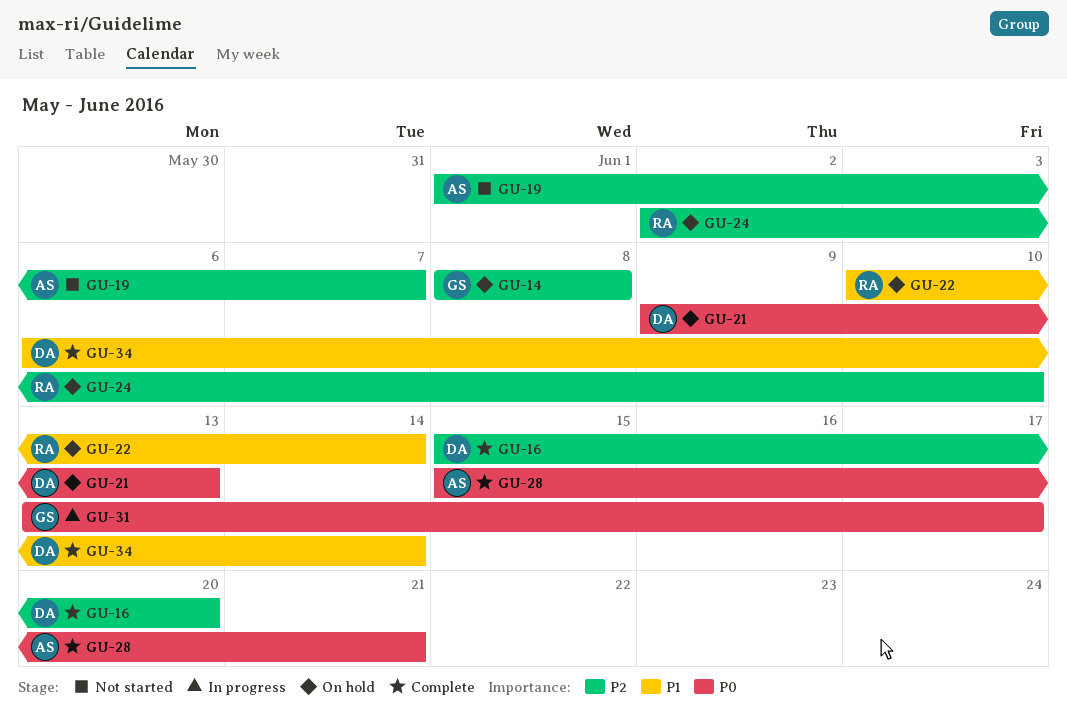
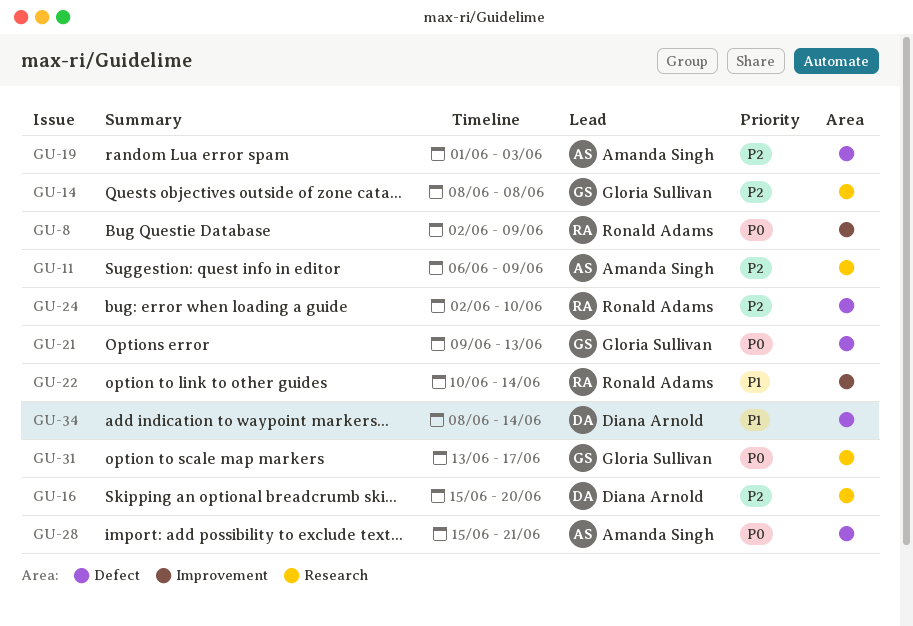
GU-8: none -> present
GU-11: none -> present
GU-19, due: Jun 7 -> Jun 3
GU-21, owner: Diana Arnold -> Gloria Sullivan
GU-34, start: Jun 6 -> Jun 8

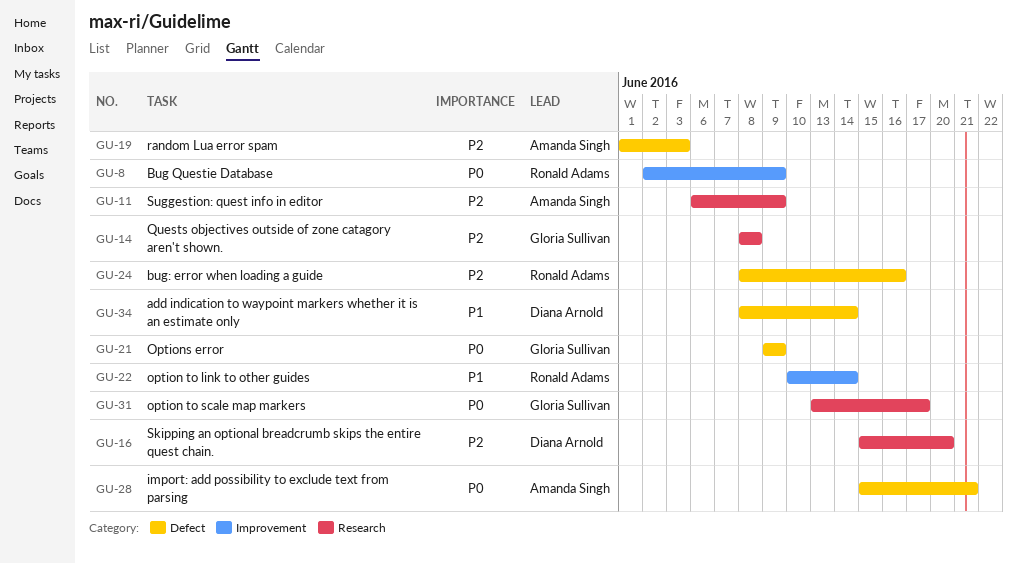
GU-21, due: Jun 13 -> Jun 9
GU-24, start: Jun 2 -> Jun 8
GU-24, due: Jun 10 -> Jun 16

